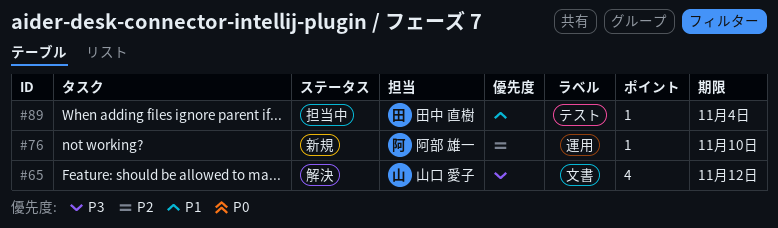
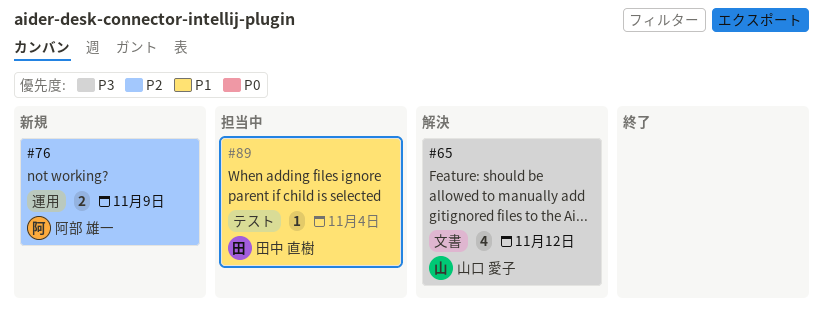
#76, estimate: 1 -> 2
#76, due: Nov 10 -> Nov 9

